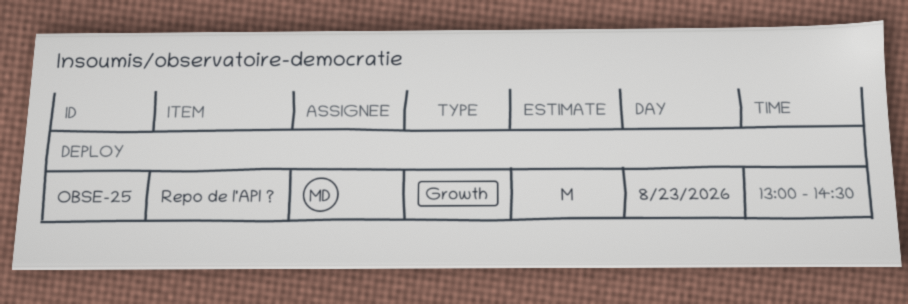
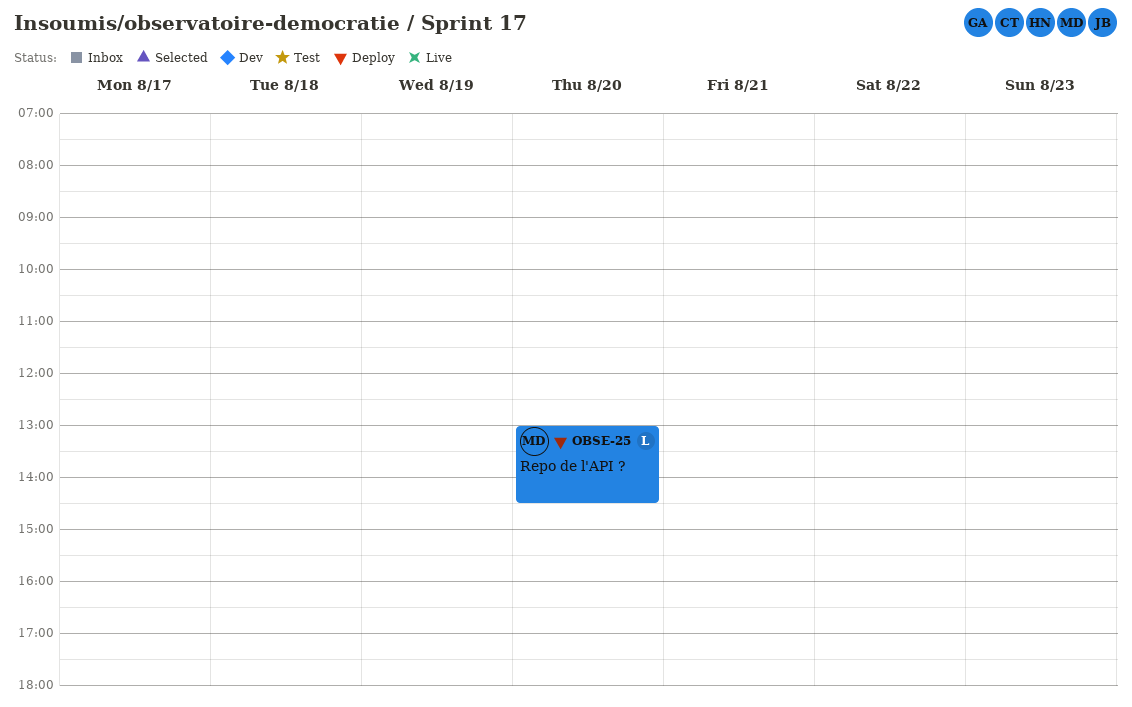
OBSE-25, estimate: M -> L
OBSE-25, day: Aug 23 -> Aug 20

